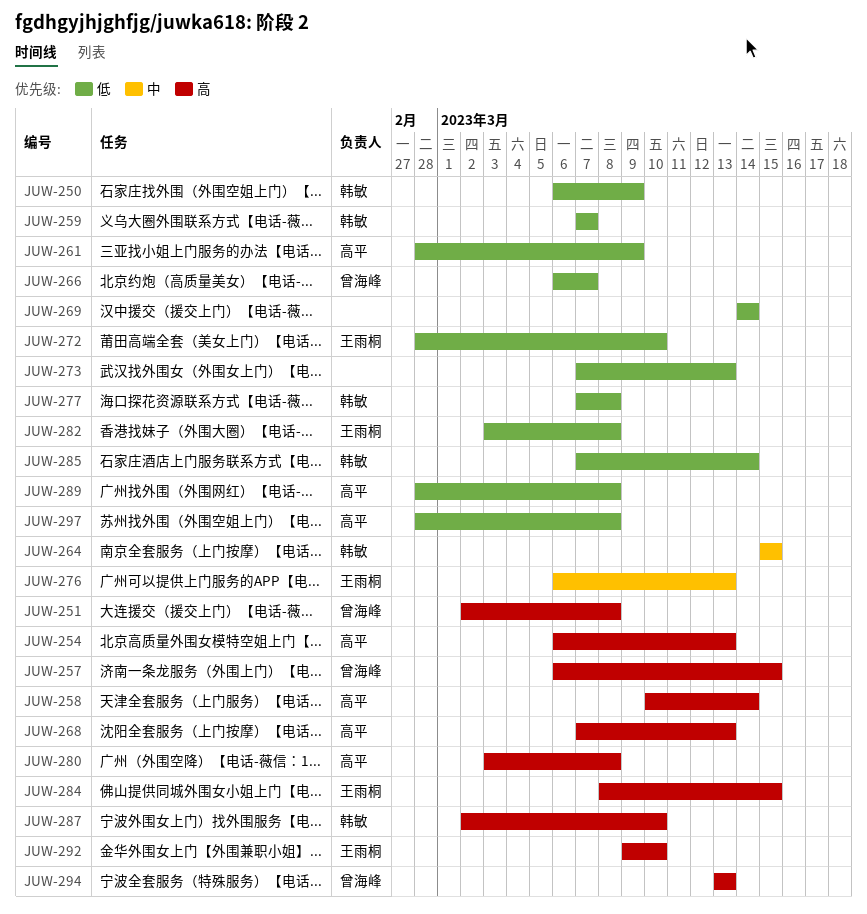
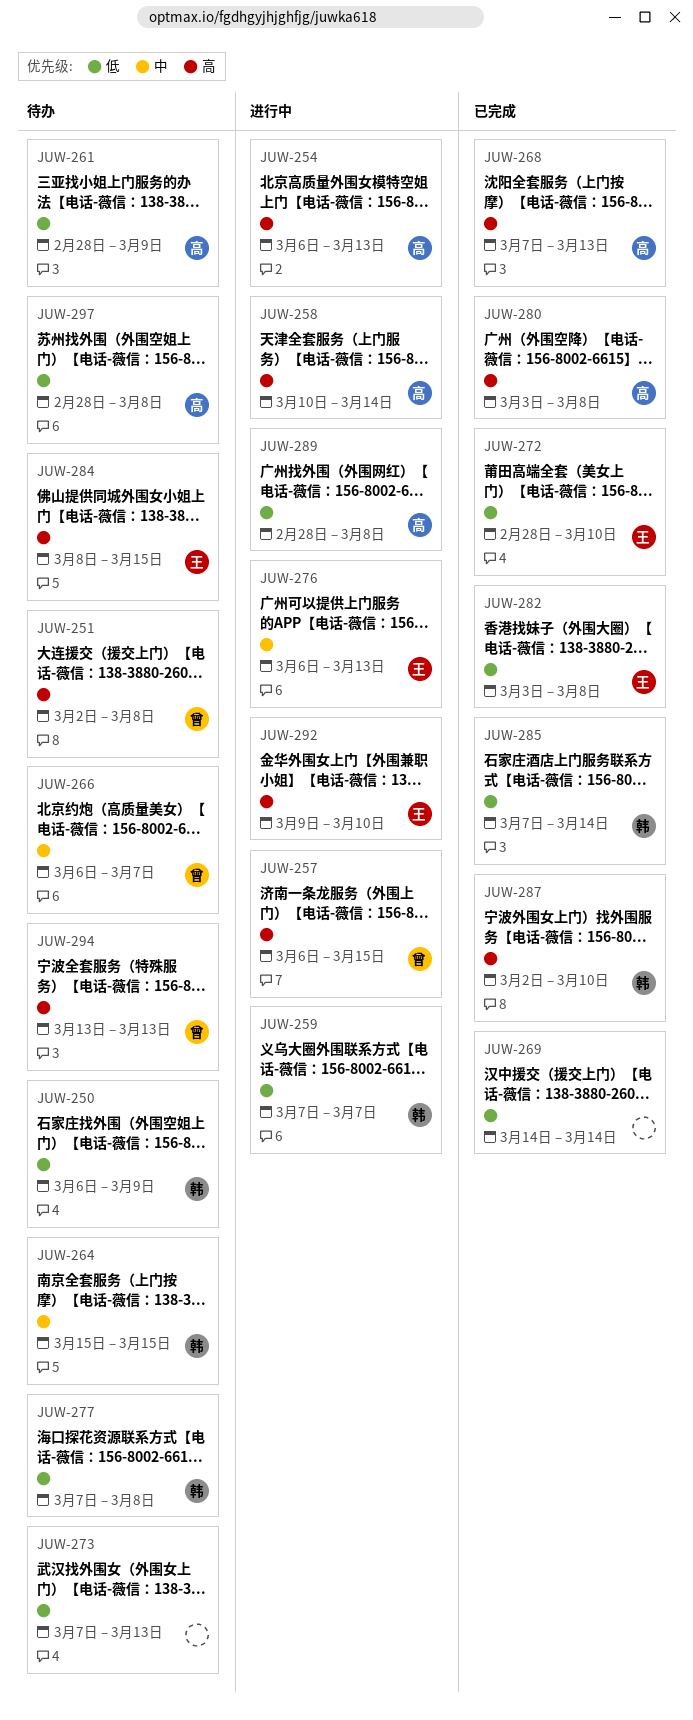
JUW-266, priority: 低 -> 中

